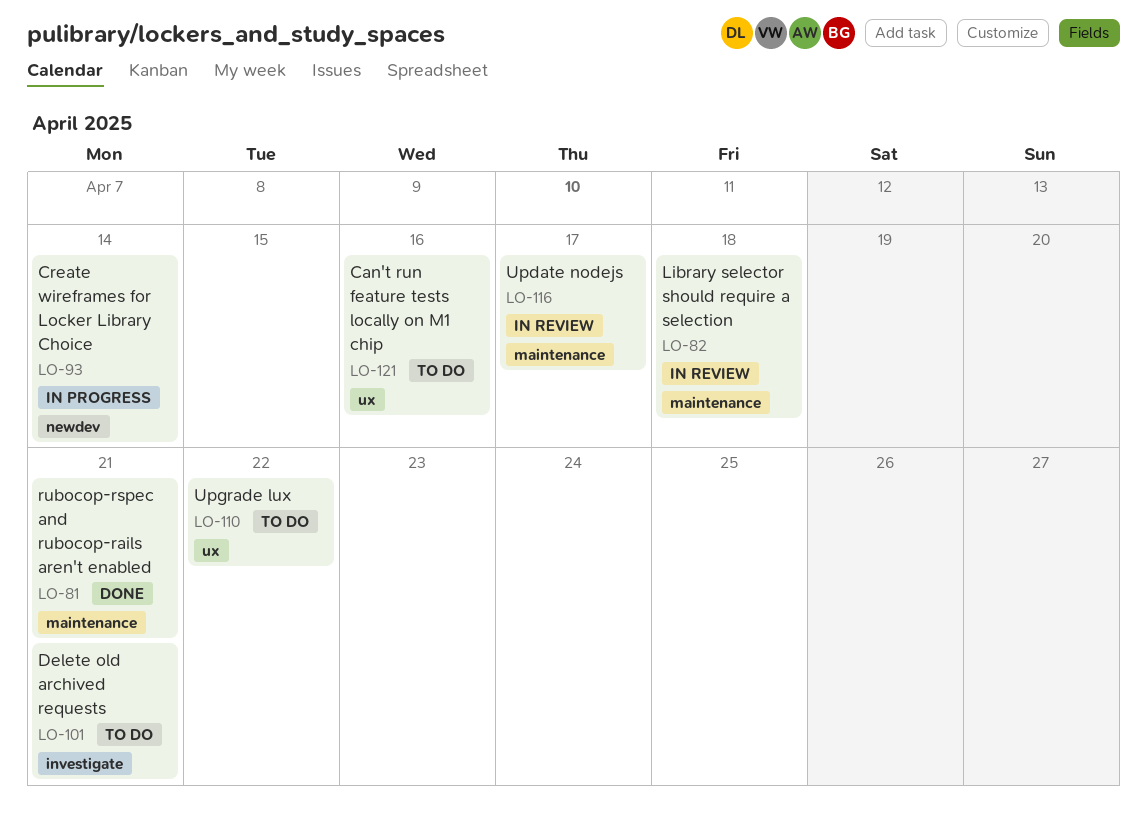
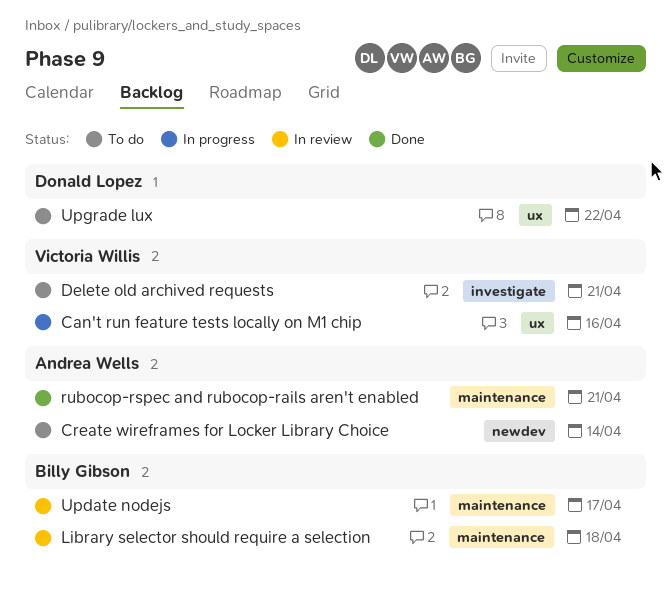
Can't run feature tests locally on M1 chip, status: To do -> In progress
Create wireframes for Locker Library Choice, status: In progress -> To do

